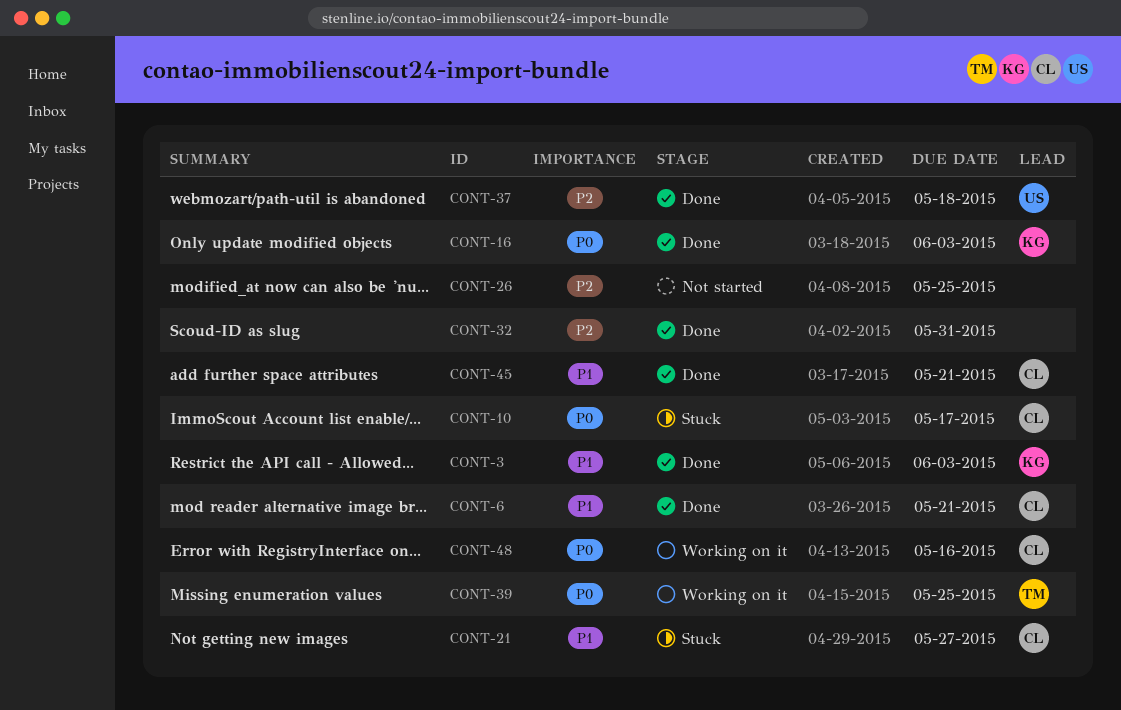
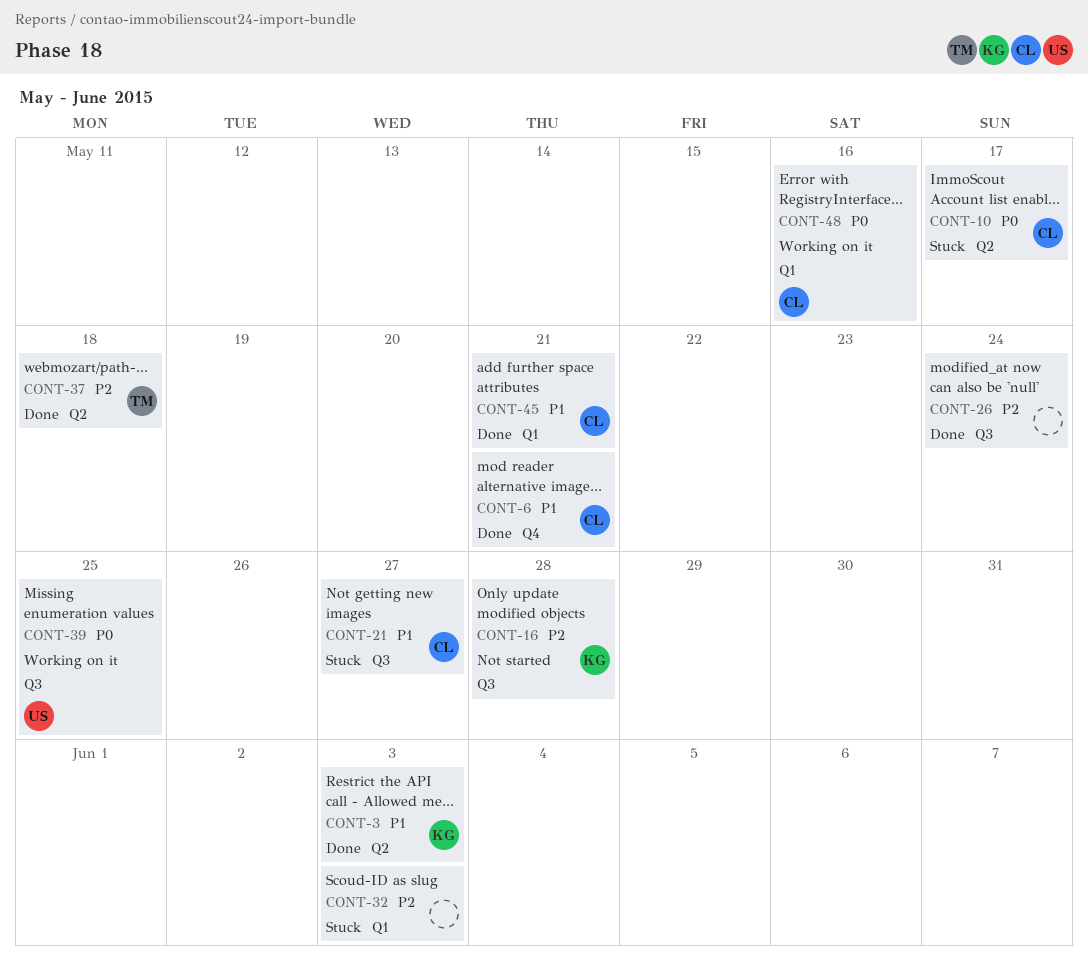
CONT-16, status: Done -> Not started
CONT-16, priority: P0 -> P2
CONT-16, due: Jun 3 -> May 28
CONT-26, status: Not started -> Done
CONT-26, due: May 25 -> May 24
CONT-32, status: Done -> Stuck
CONT-32, due: May 31 -> Jun 3
CONT-37, owner: US -> TM
CONT-39, owner: TM -> US

